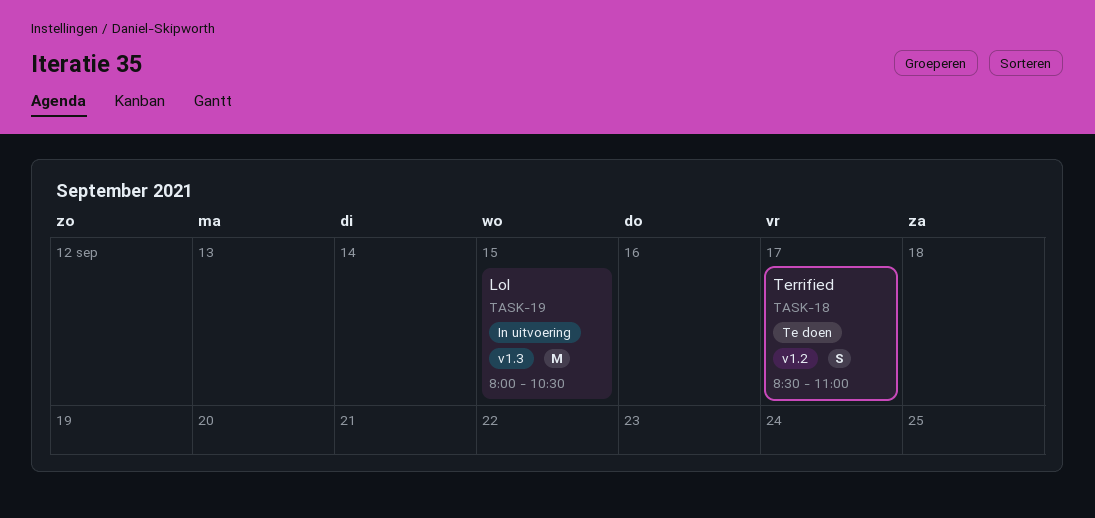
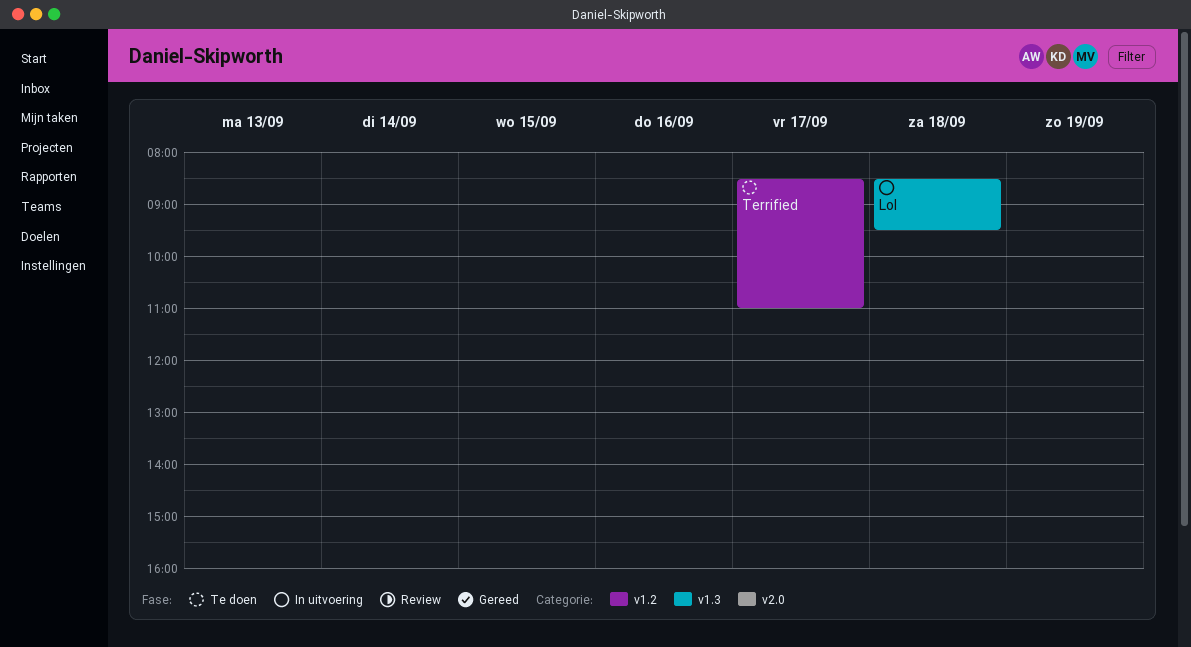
Lol, day: Sep 15 -> Sep 18
Lol, begins: 08:00 -> 08:30
Lol, ends: 10:30 -> 09:30

